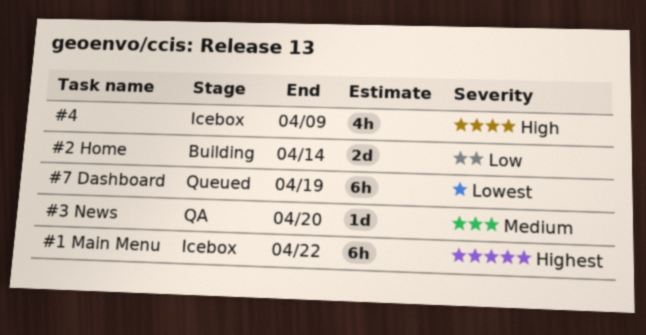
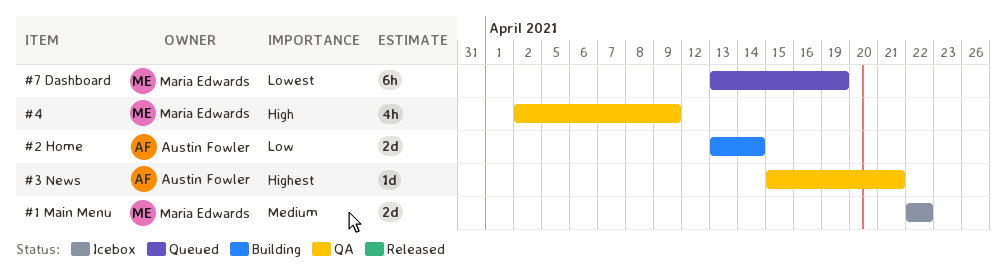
#1 Main Menu, priority: Highest -> Medium
#1 Main Menu, estimate: 6h -> 2d
#3 News, priority: Medium -> Highest
#3 News, due: Apr 20 -> Apr 21
#4, status: Icebox -> QA

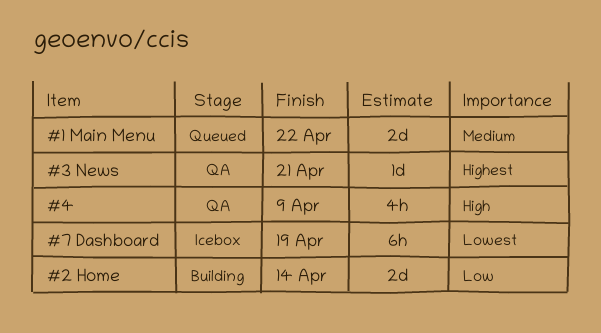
#1 Main Menu, status: Icebox -> Queued
#7 Dashboard, status: Queued -> Icebox

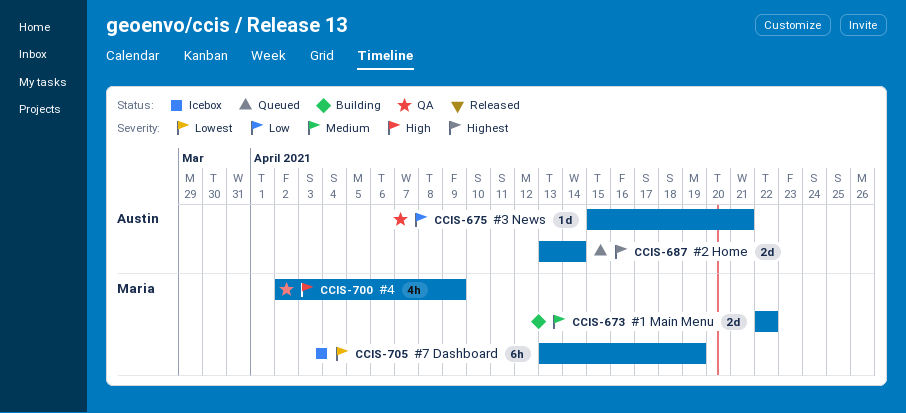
#1 Main Menu, status: Queued -> Building
#2 Home, status: Building -> Queued
#2 Home, priority: Low -> Highest
#3 News, priority: Highest -> Low

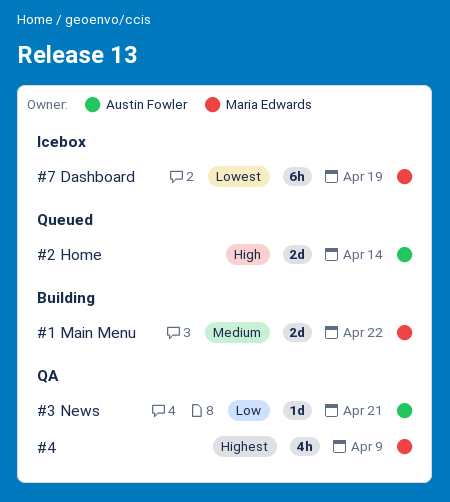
#2 Home, priority: Highest -> High
#4, priority: High -> Highest

